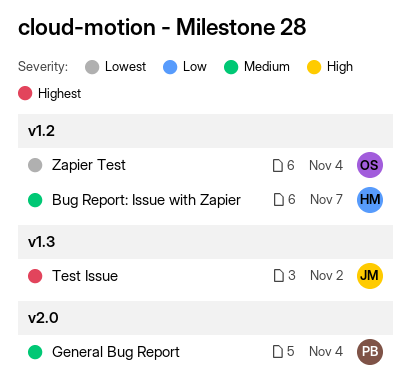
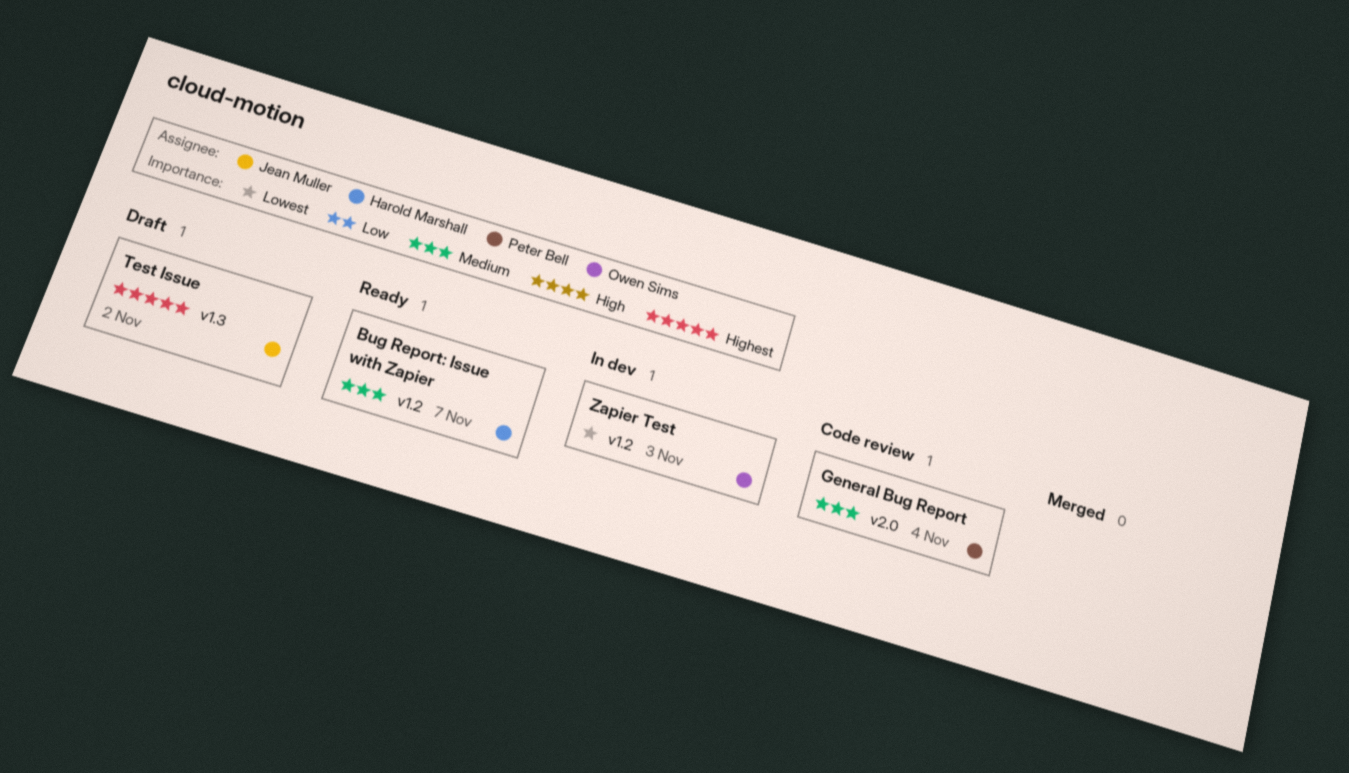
Zapier Test, day: Nov 4 -> Nov 3

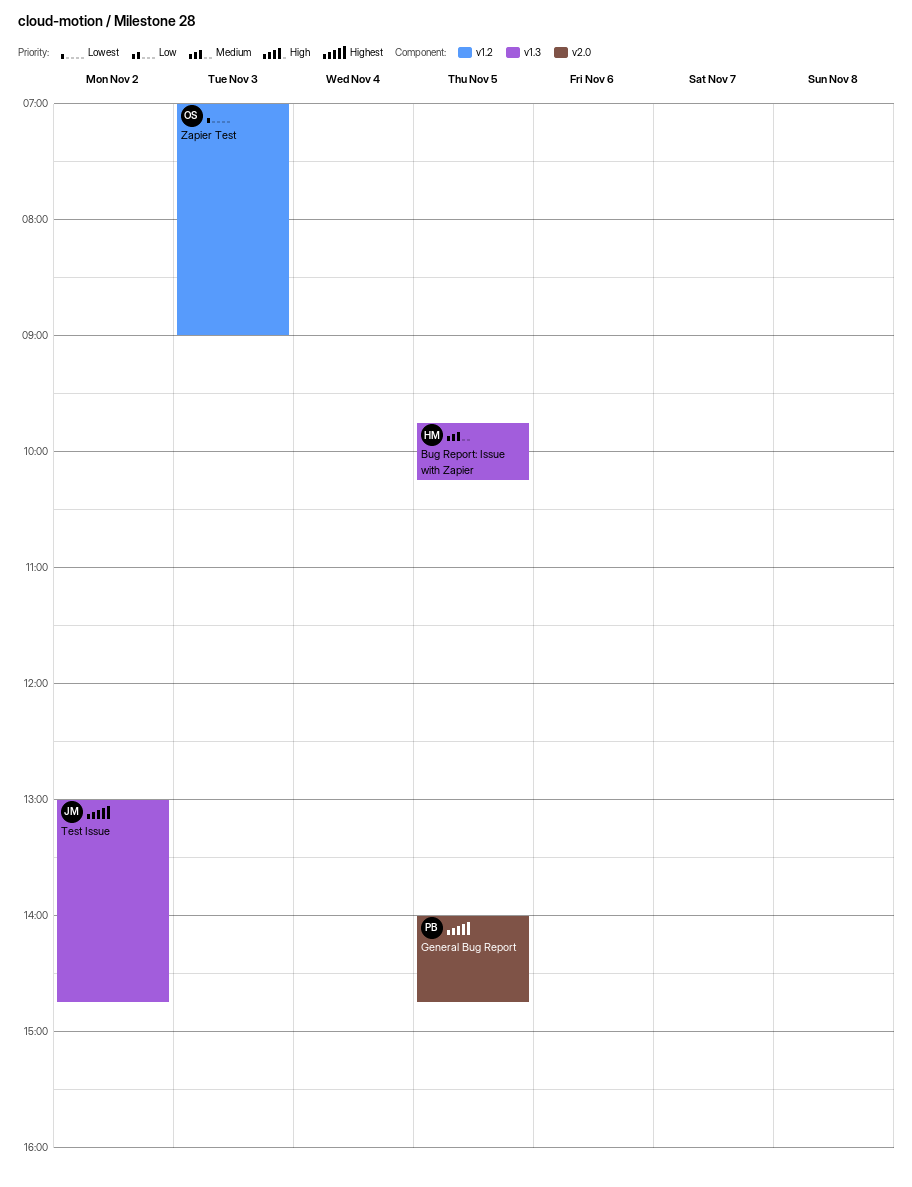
Bug Report: Issue with Zapier, label: v1.2 -> v1.3
Bug Report: Issue with Zapier, day: Nov 7 -> Nov 5
General Bug Report, priority: Medium -> Highest
General Bug Report, day: Nov 4 -> Nov 5

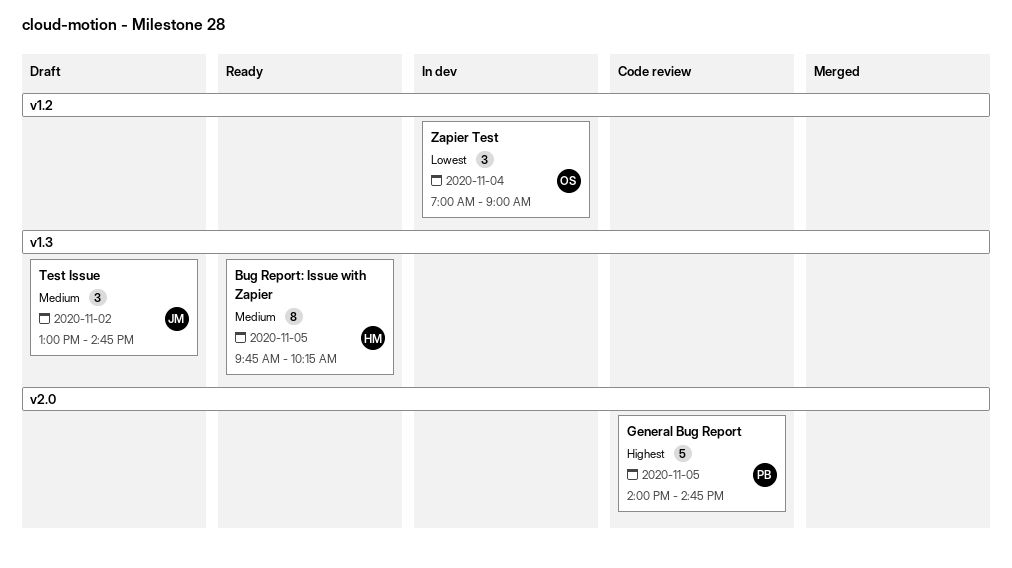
Test Issue, priority: Highest -> Medium
Zapier Test, day: Nov 3 -> Nov 4

